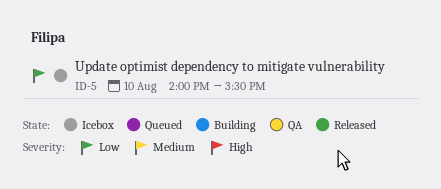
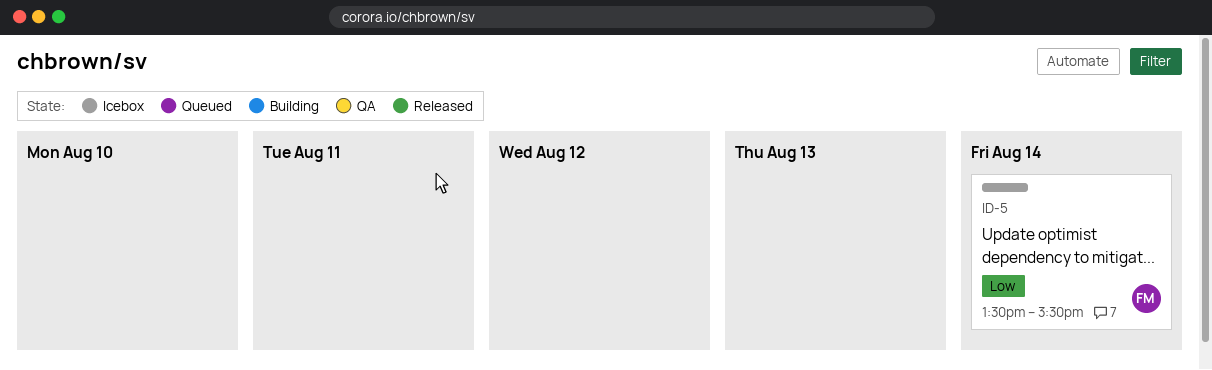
ID-5, day: Aug 10 -> Aug 14
ID-5, begins: 14:00 -> 13:30

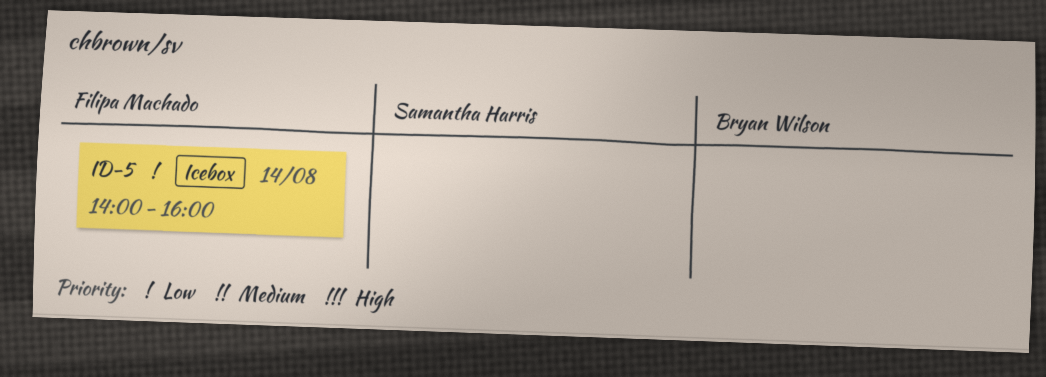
ID-5, begins: 13:30 -> 14:00
ID-5, ends: 15:30 -> 16:00

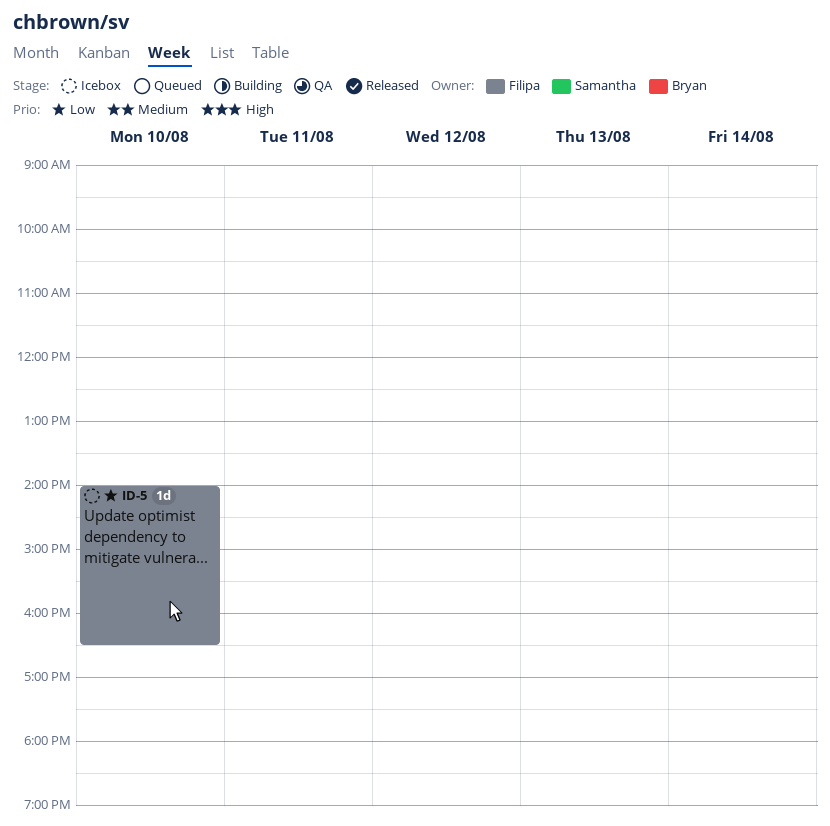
ID-5, day: Aug 14 -> Aug 10
ID-5, ends: 16:00 -> 16:30

